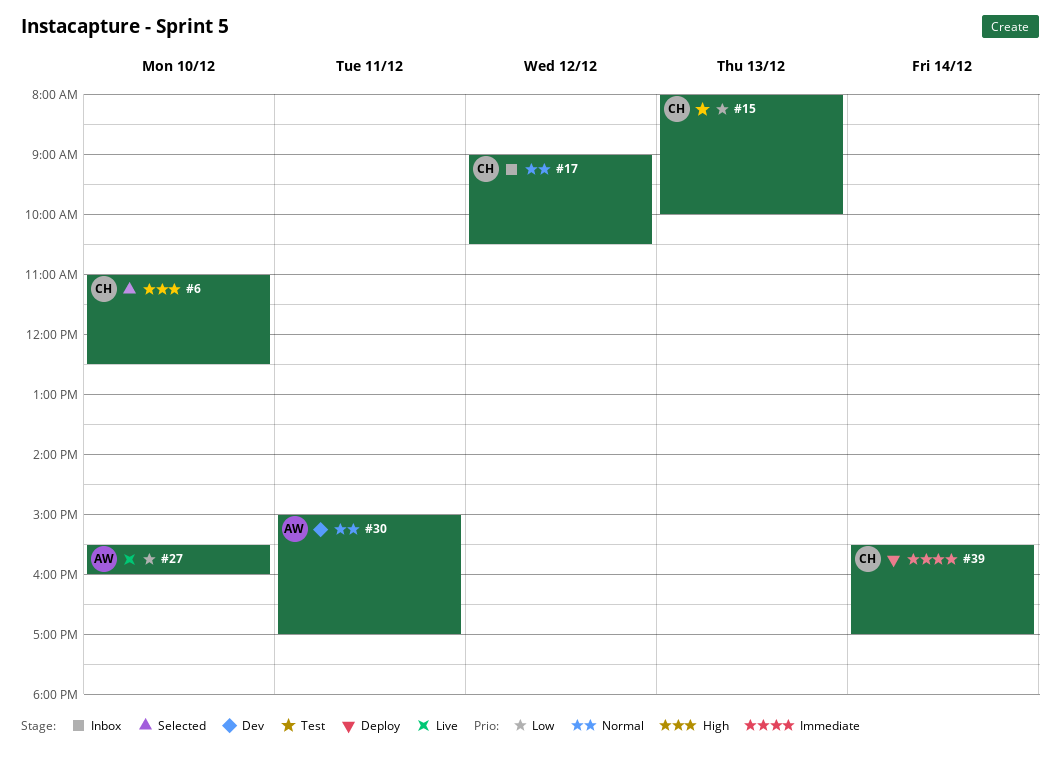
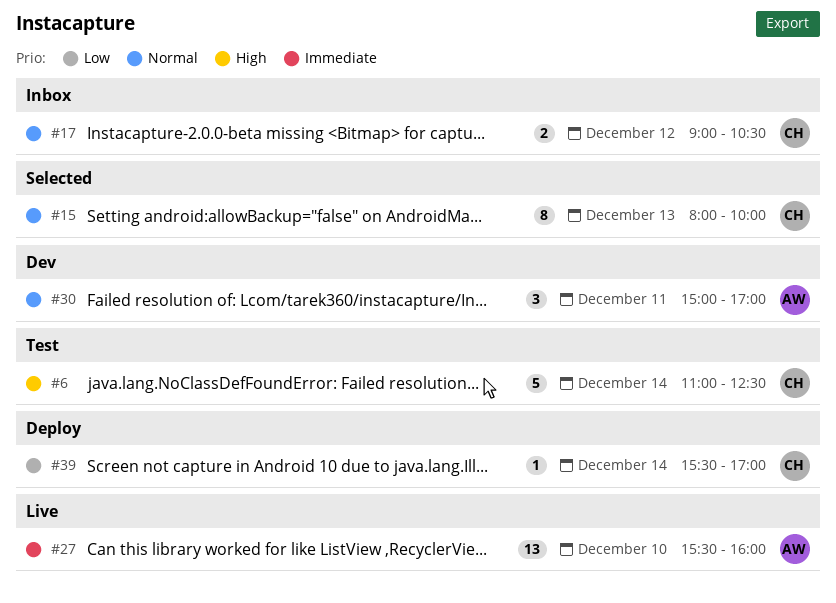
#6, status: Selected -> Test
#6, day: Dec 10 -> Dec 14
#15, status: Test -> Selected
#15, priority: Low -> Normal
#27, priority: Low -> Immediate
#39, priority: Immediate -> Low

